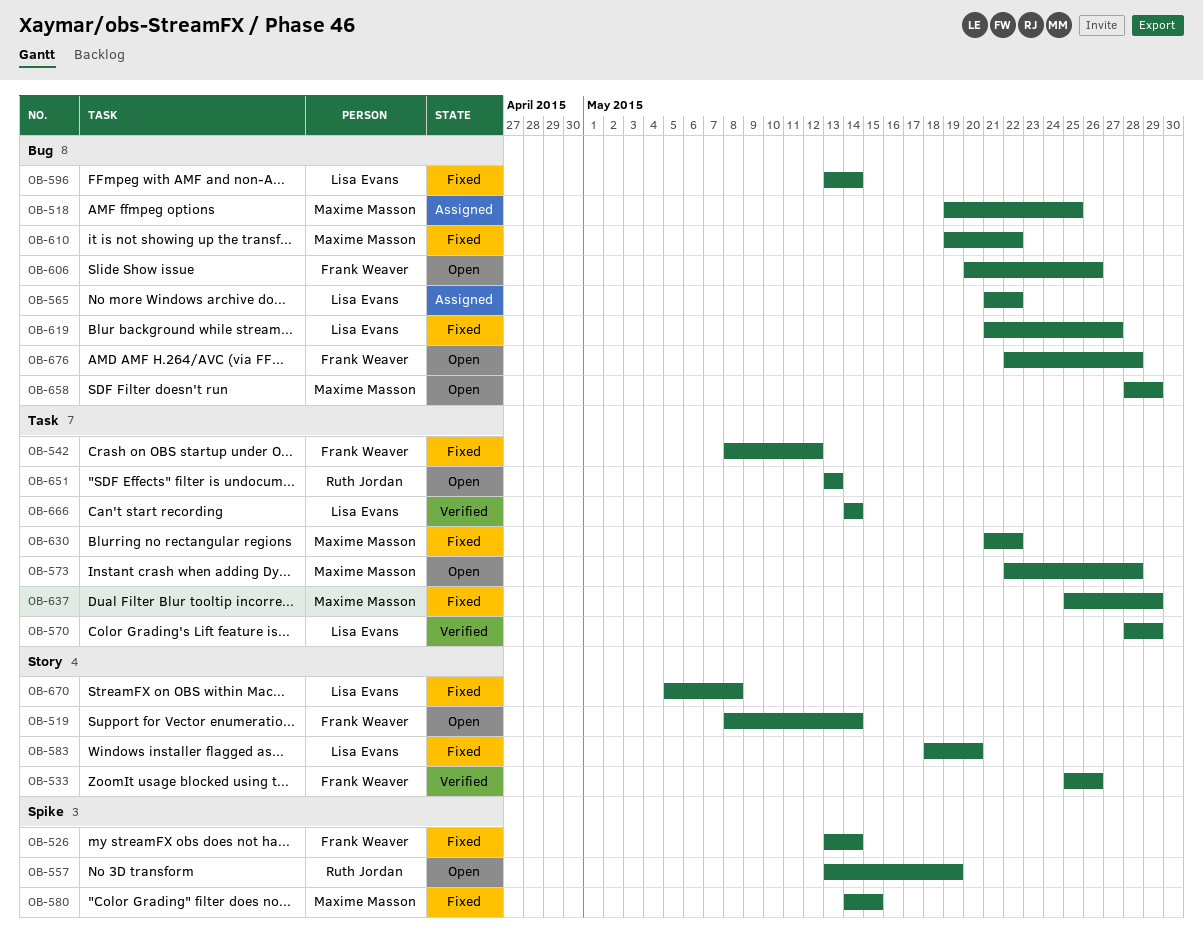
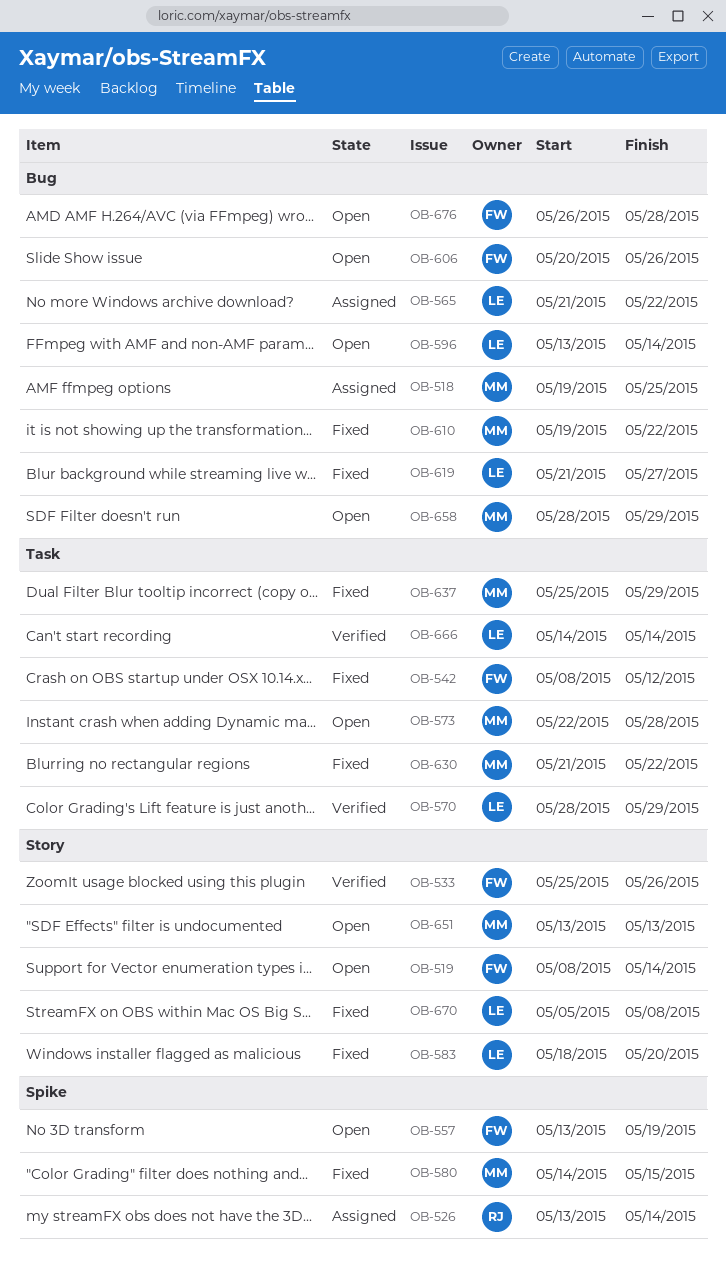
OB-526, status: Fixed -> Assigned
OB-526, owner: Frank Weaver -> Ruth Jordan
OB-557, owner: Ruth Jordan -> Frank Weaver
OB-596, status: Fixed -> Open
OB-651, owner: Ruth Jordan -> Maxime Masson
OB-651, label: Task -> Story
OB-676, start: May 22 -> May 26

